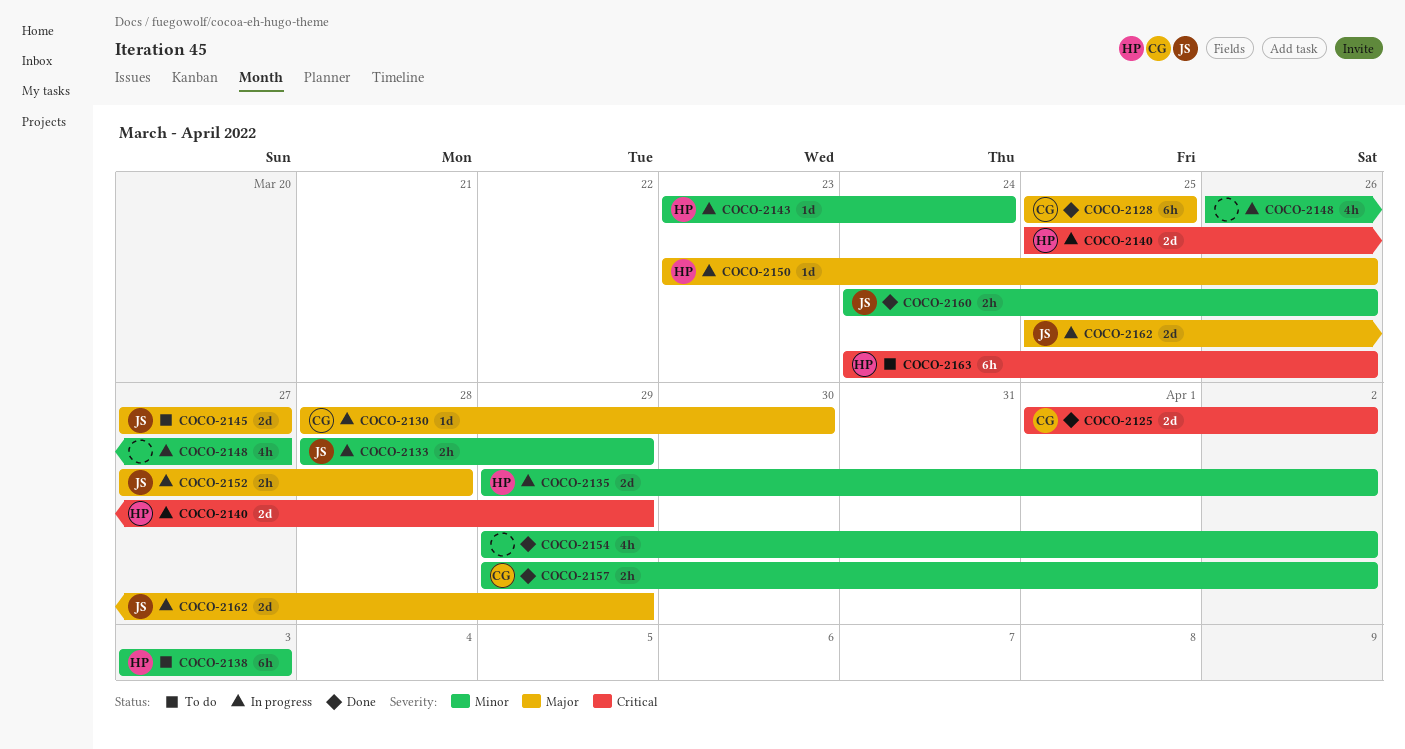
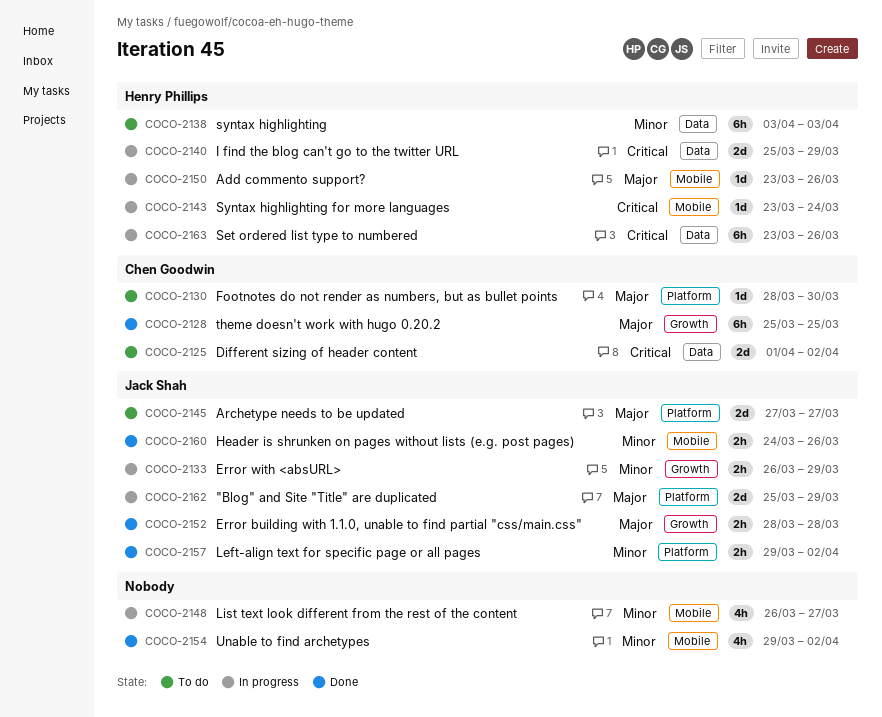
COCO-2125, status: Done -> To do
COCO-2130, status: In progress -> To do
COCO-2133, start: Mar 28 -> Mar 26
COCO-2135: present -> none
COCO-2143, priority: Minor -> Critical
COCO-2152, status: In progress -> Done
COCO-2152, start: Mar 27 -> Mar 28
COCO-2157, owner: Chen Goodwin -> Jack Shah
COCO-2163, status: To do -> In progress
COCO-2163, start: Mar 24 -> Mar 23

